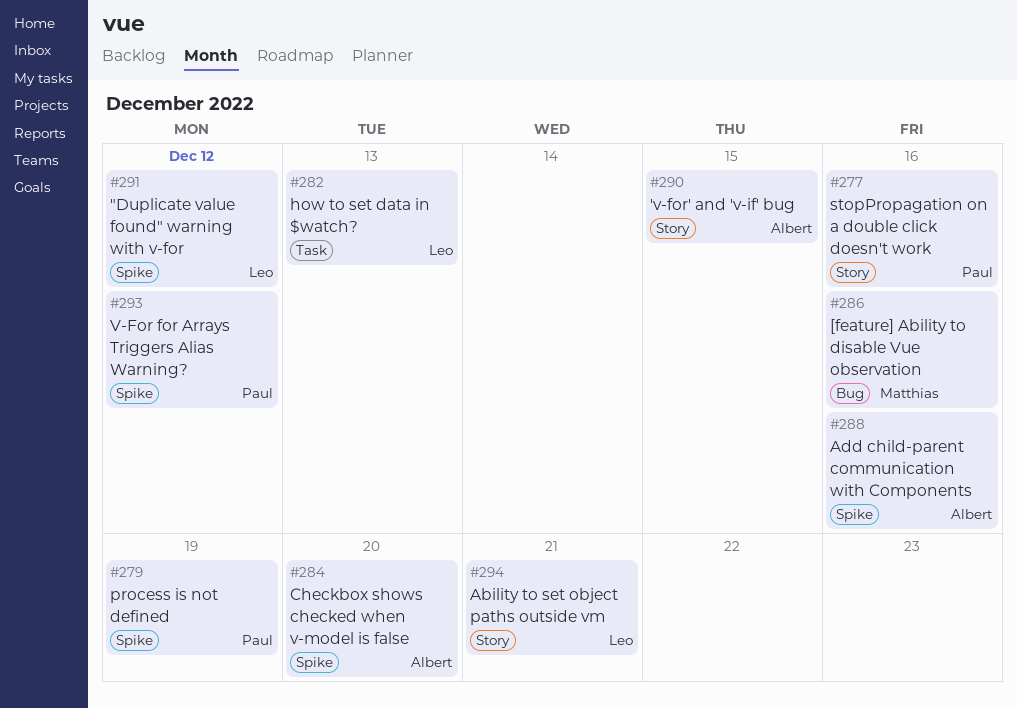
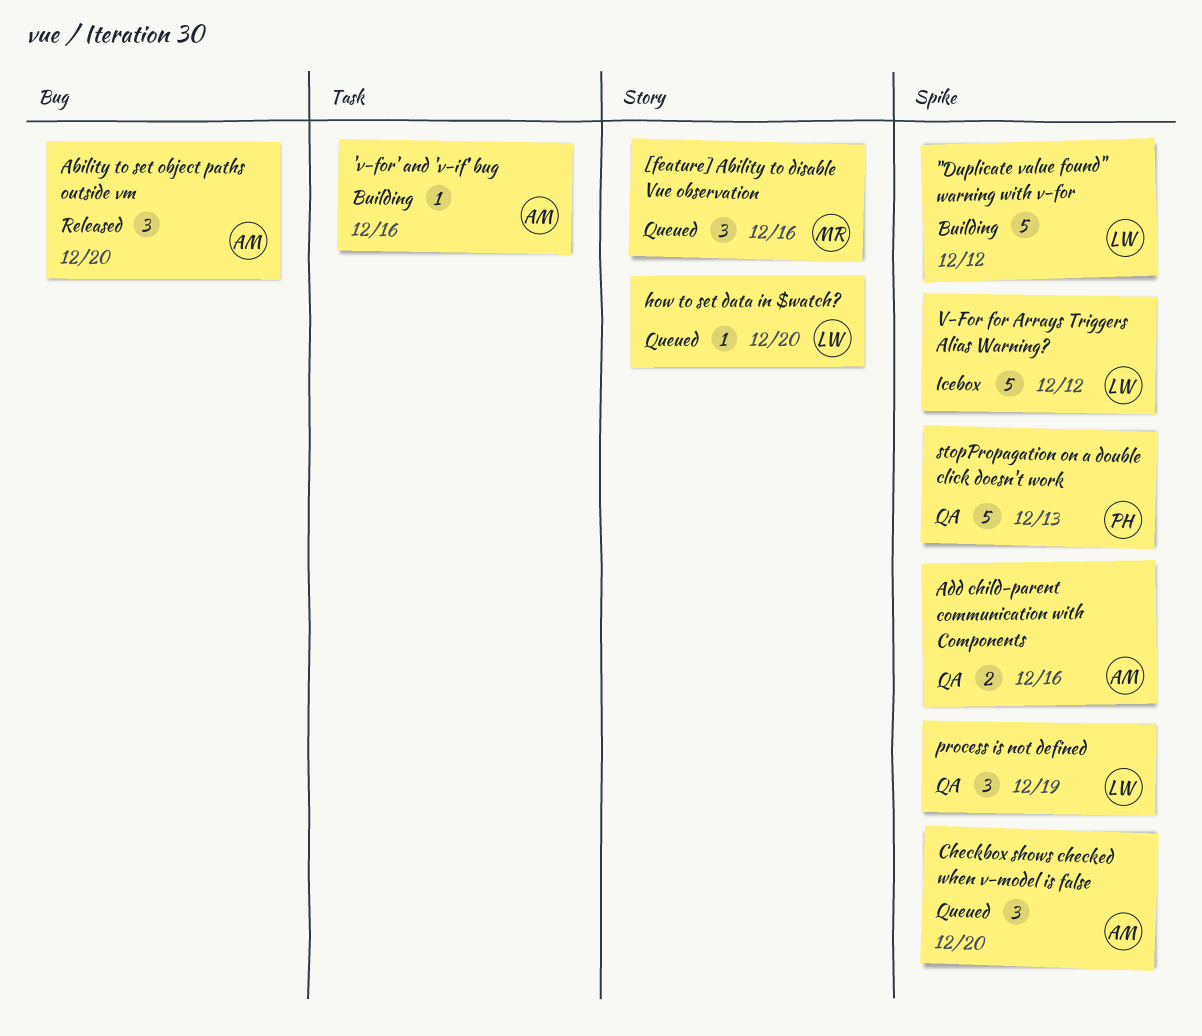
'v-for' and 'v-if' bug, label: Story -> Task
'v-for' and 'v-if' bug, due: Dec 15 -> Dec 16
[feature] Ability to disable Vue observation, label: Bug -> Story
Ability to set object paths outside vm, owner: Leo -> Albert
Ability to set object paths outside vm, label: Story -> Bug
Ability to set object paths outside vm, due: Dec 21 -> Dec 20
how to set data in $watch?, label: Task -> Story
how to set data in $watch?, due: Dec 13 -> Dec 20
process is not defined, owner: Paul -> Leo
stopPropagation on a double click doesn't work, label: Story -> Spike
stopPropagation on a double click doesn't work, due: Dec 16 -> Dec 13
V-For for Arrays Triggers Alias Warning?, owner: Paul -> Leo

